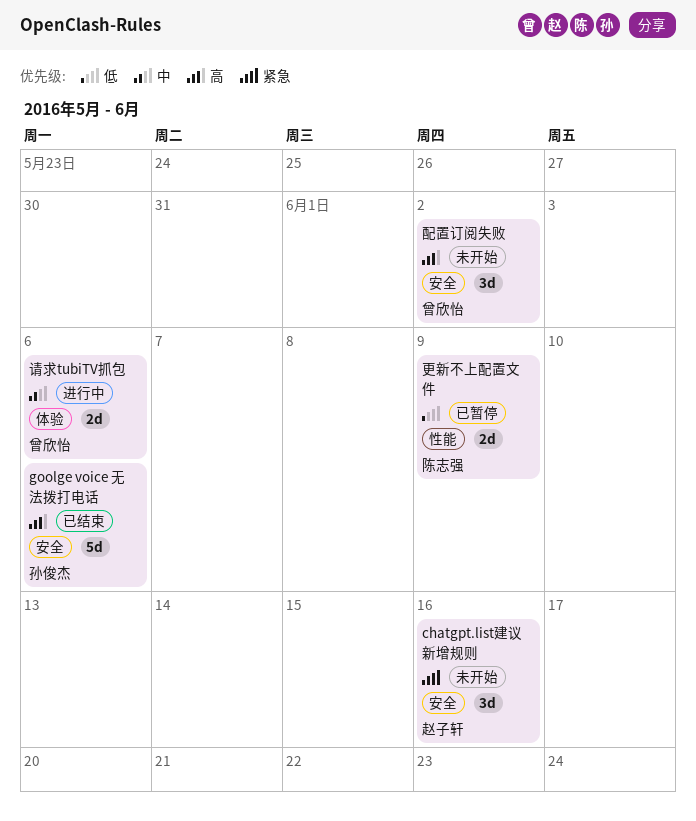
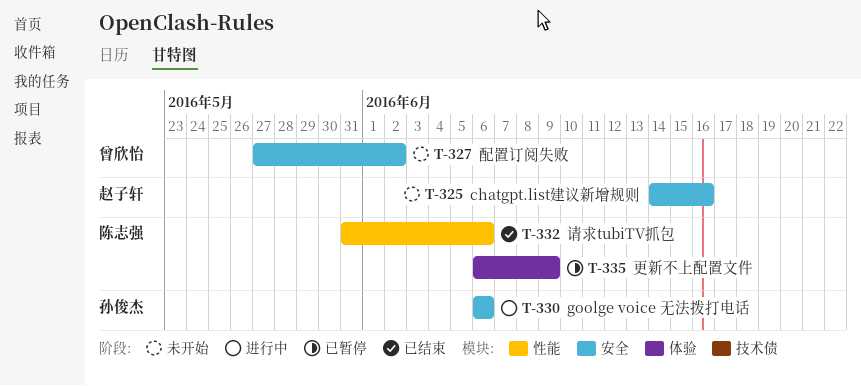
goolge voice 无法拨打电话, status: 已结束 -> 进行中
更新不上配置文件, label: 性能 -> 体验
请求tubiTV抓包, status: 进行中 -> 已结束
请求tubiTV抓包, owner: 曾欣怡 -> 陈志强
请求tubiTV抓包, label: 体验 -> 性能

